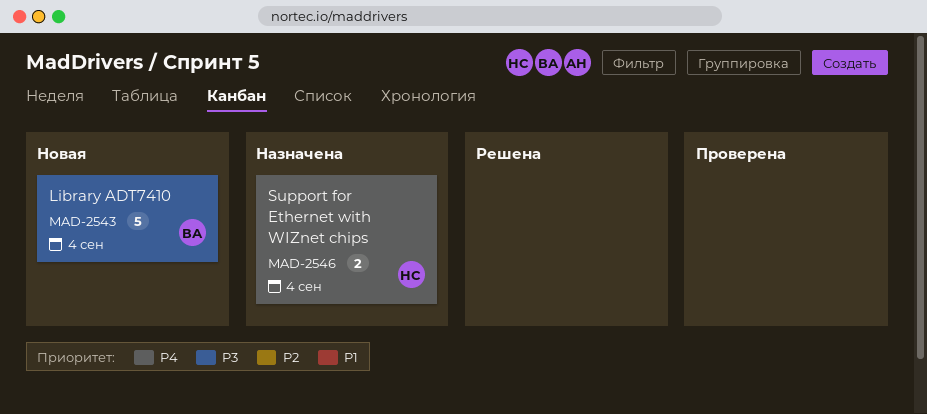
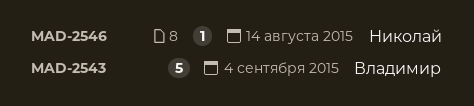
MAD-2546, estimate: 2 -> 1
MAD-2546, due: Sep 4 -> Aug 14

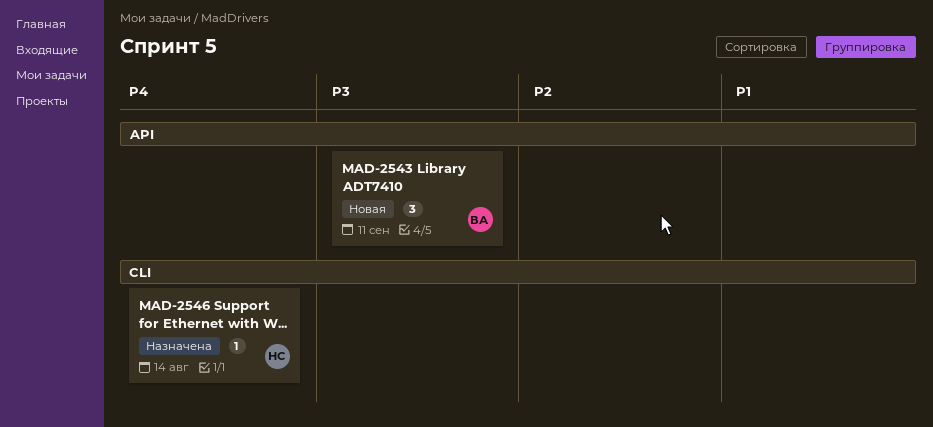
MAD-2543, estimate: 5 -> 3
MAD-2543, due: Sep 4 -> Sep 11

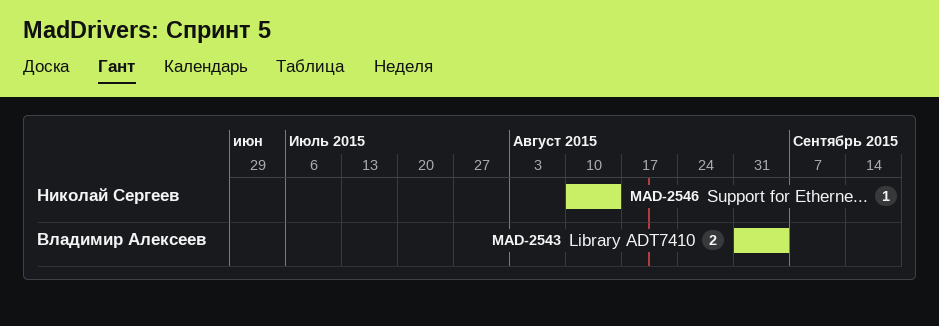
MAD-2543, estimate: 3 -> 2
MAD-2543, due: Sep 11 -> Sep 4

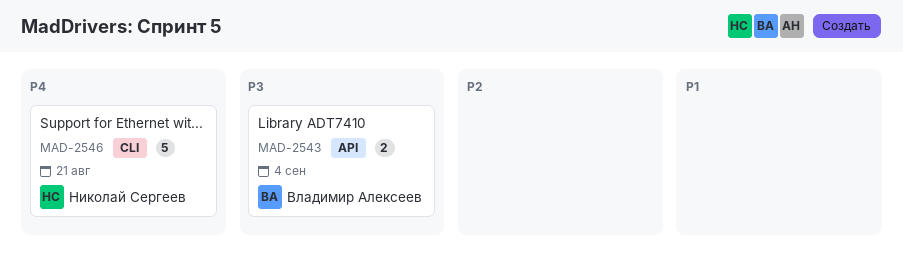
MAD-2546, estimate: 1 -> 5
MAD-2546, due: Aug 14 -> Aug 21

